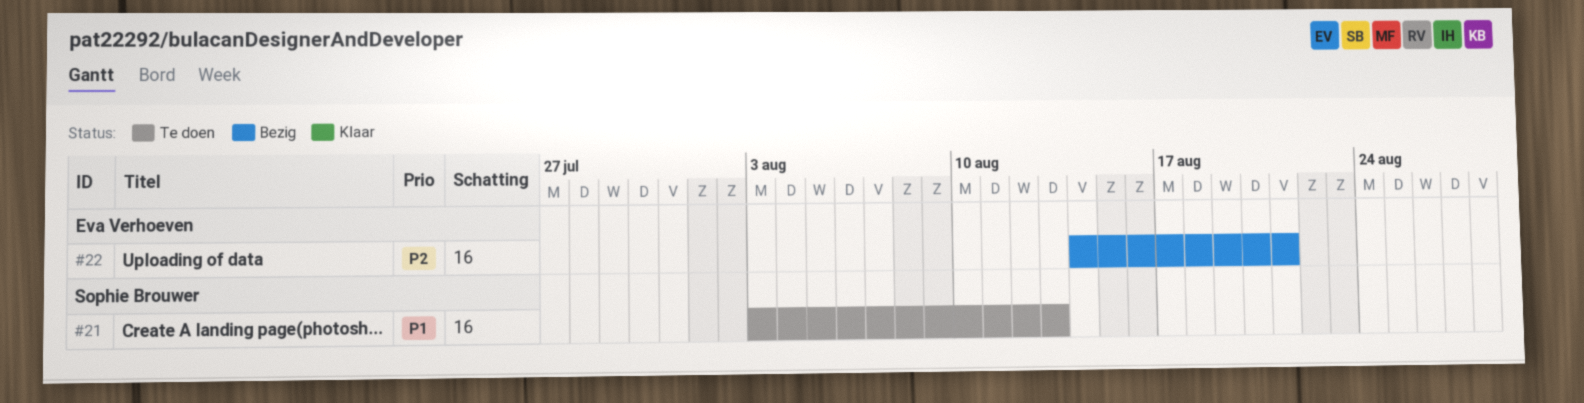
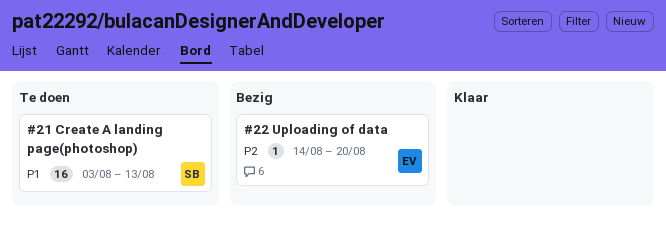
#22, estimate: 16 -> 1
#22, due: Aug 21 -> Aug 20

